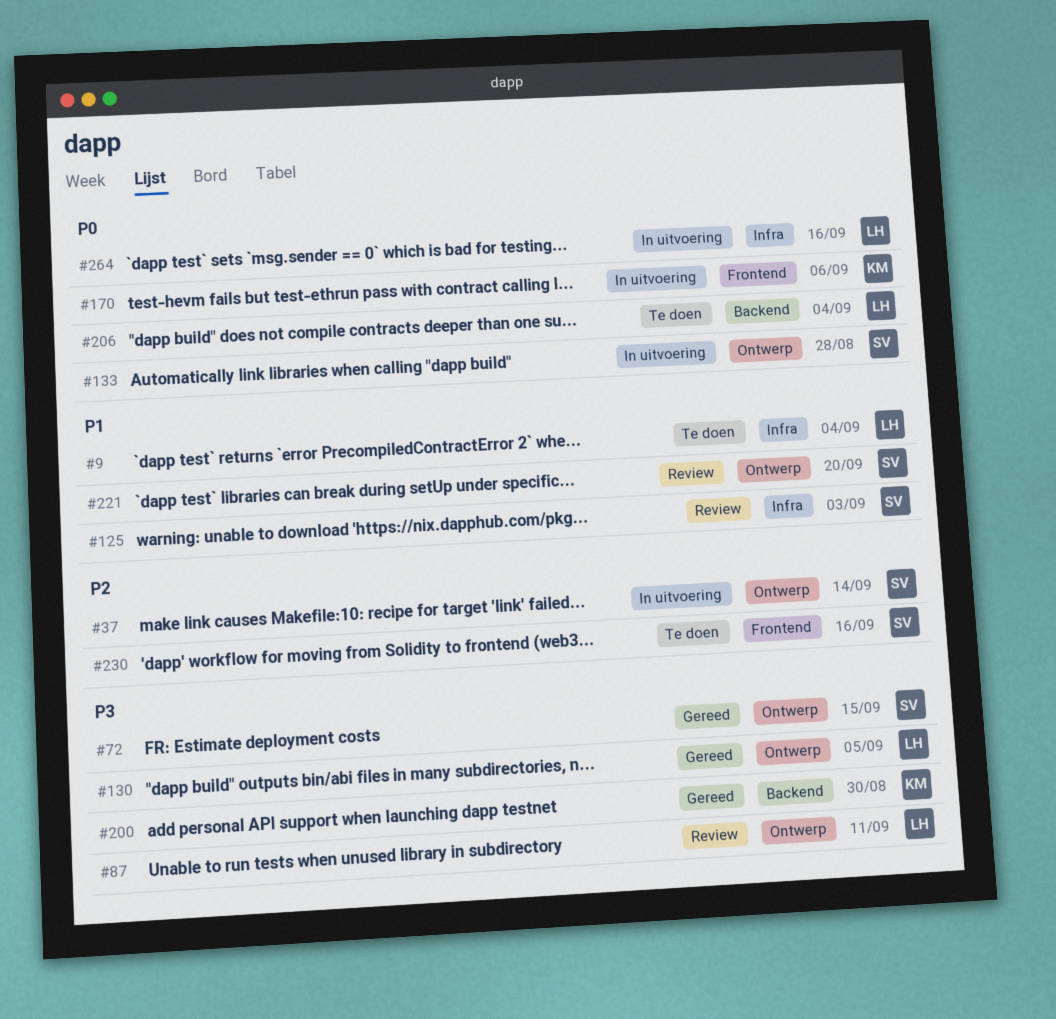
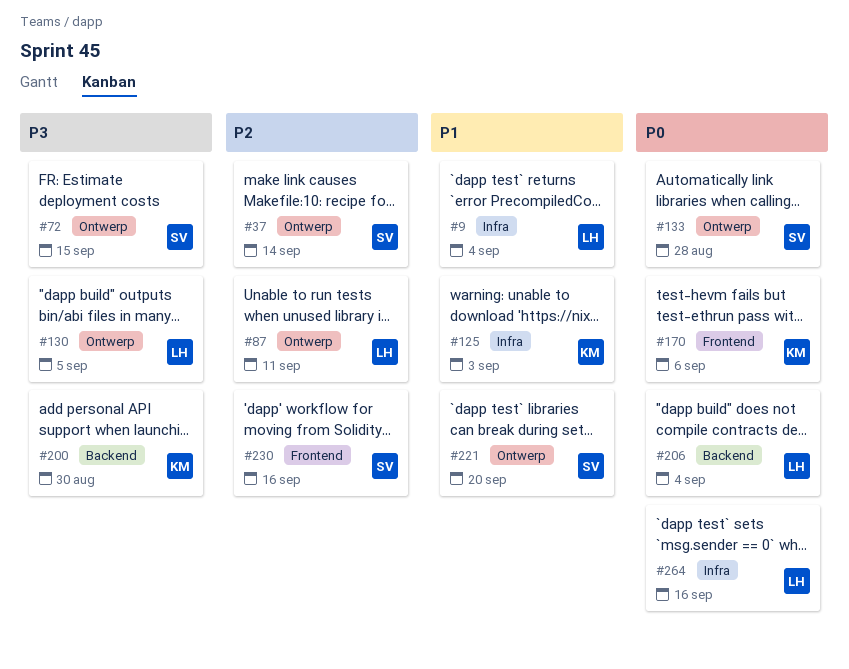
#87, priority: P3 -> P2
#125, owner: SV -> KM

